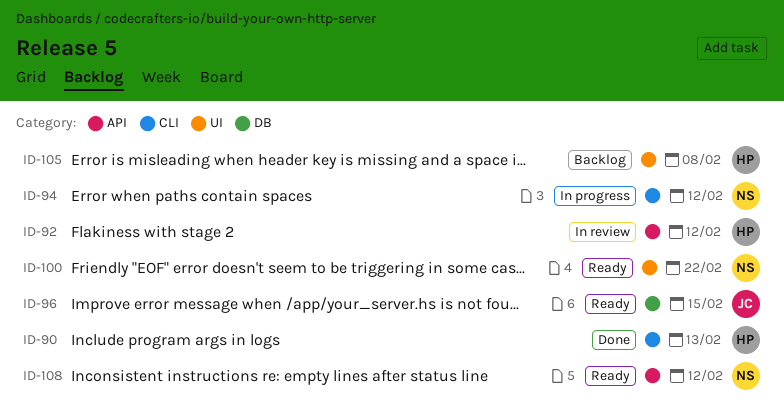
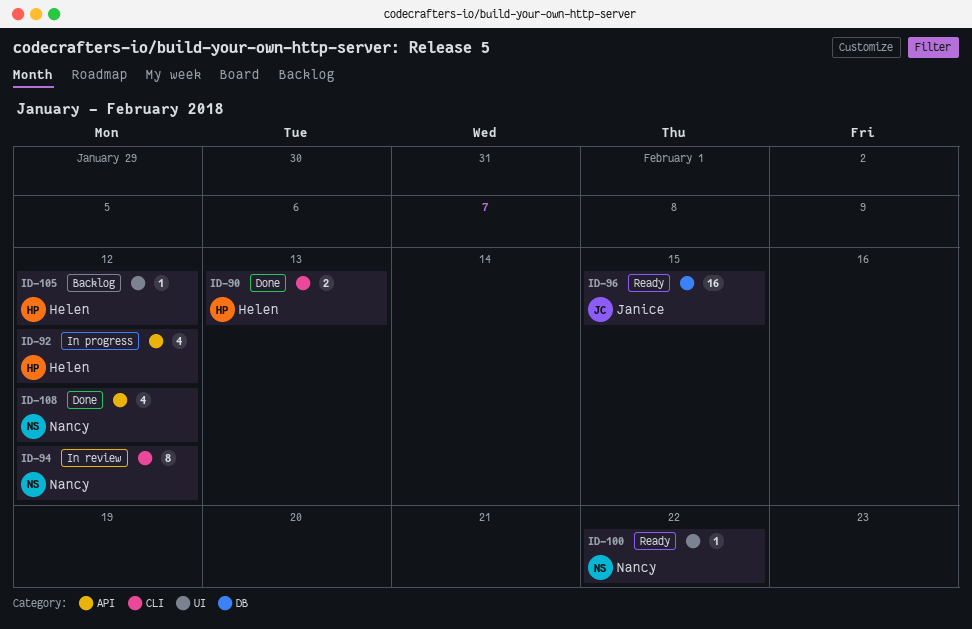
ID-92, status: In review -> In progress
ID-94, status: In progress -> In review
ID-105, due: Feb 8 -> Feb 12
ID-108, status: Ready -> Done

